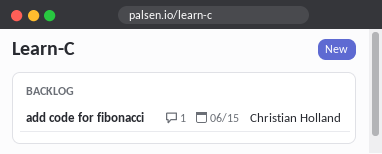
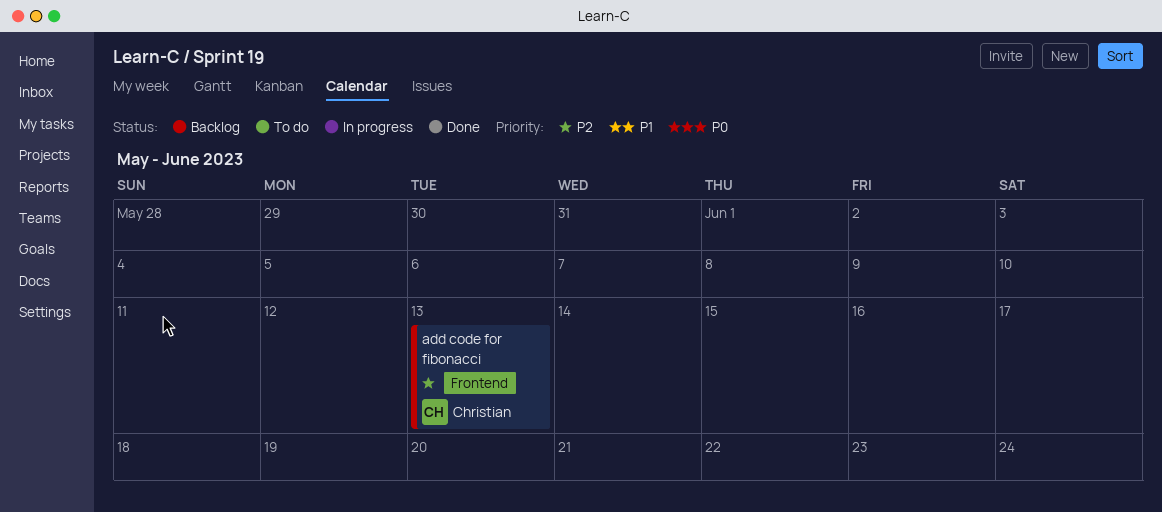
add code for fibonacci, due: Jun 15 -> Jun 13

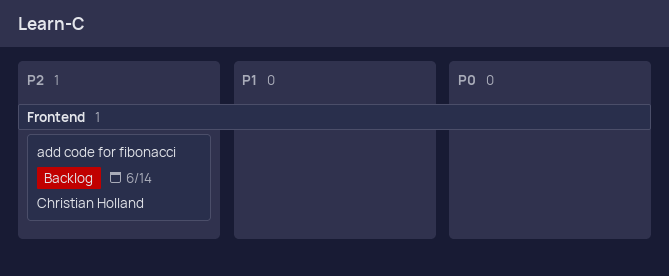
add code for fibonacci, due: Jun 13 -> Jun 14

